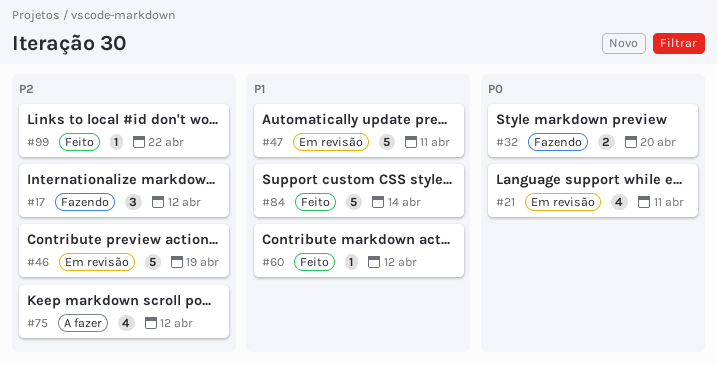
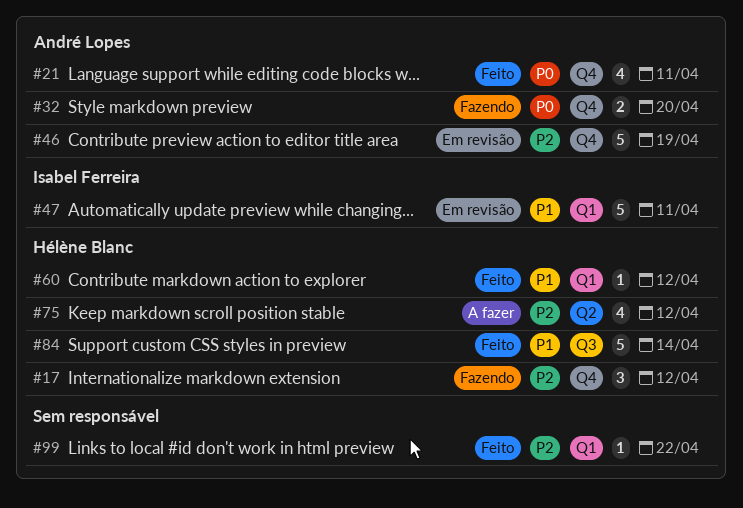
#21, status: Em revisão -> Feito

